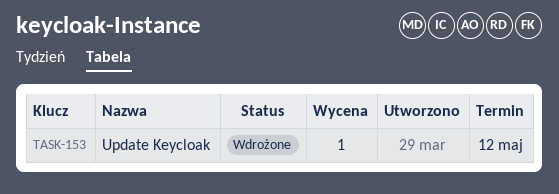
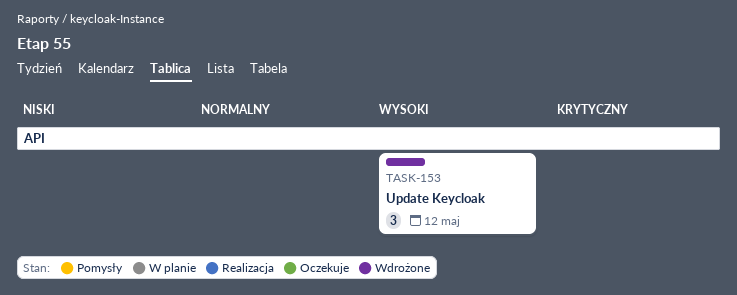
TASK-153, estimate: 1 -> 3

